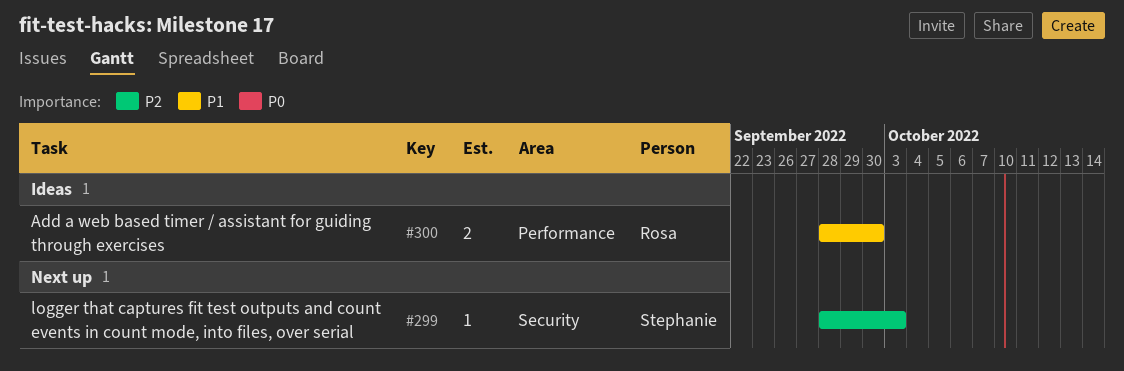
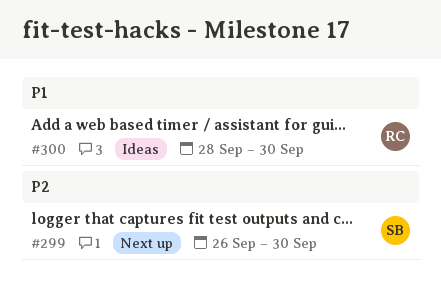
#299, start: Sep 28 -> Sep 26
#299, due: Oct 3 -> Sep 30

